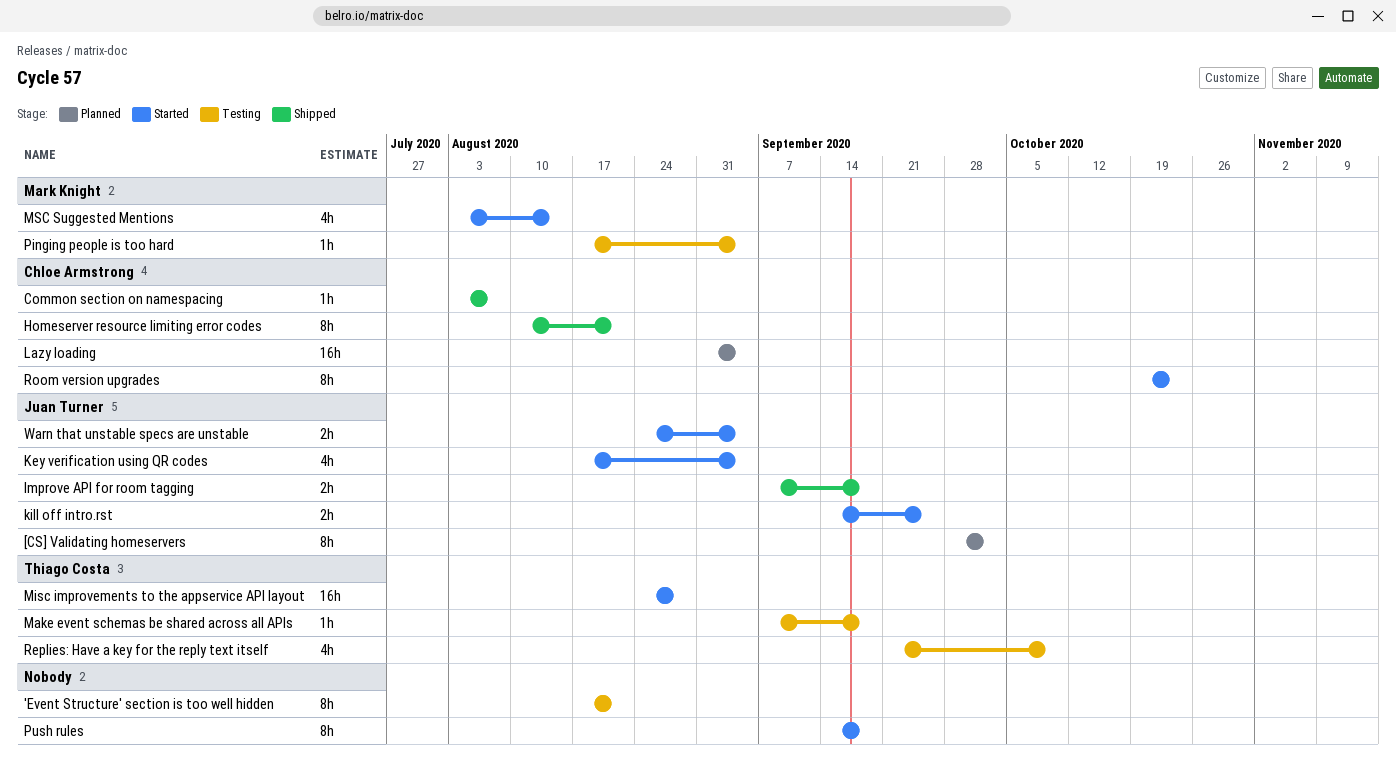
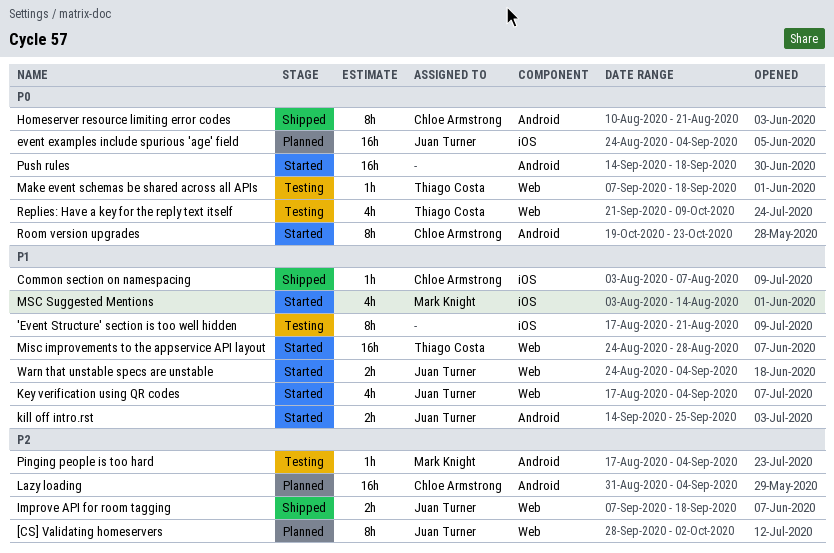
event examples include spurious 'age' field: none -> present
Push rules, estimate: 8h -> 16h

